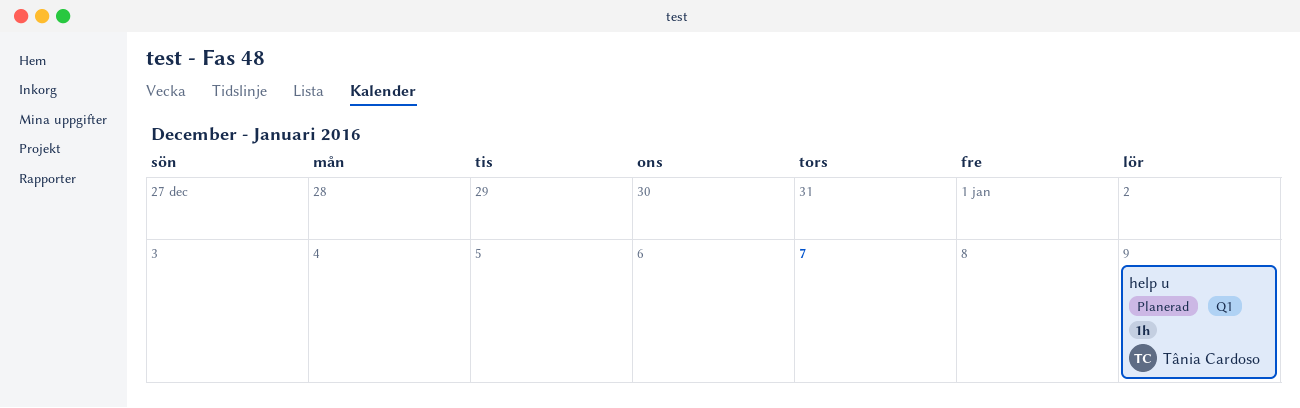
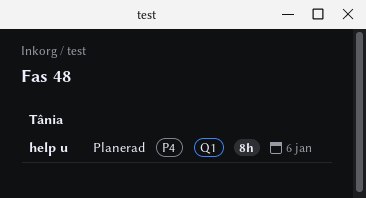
help u, estimate: 1h -> 8h
help u, due: Jan 9 -> Jan 6

